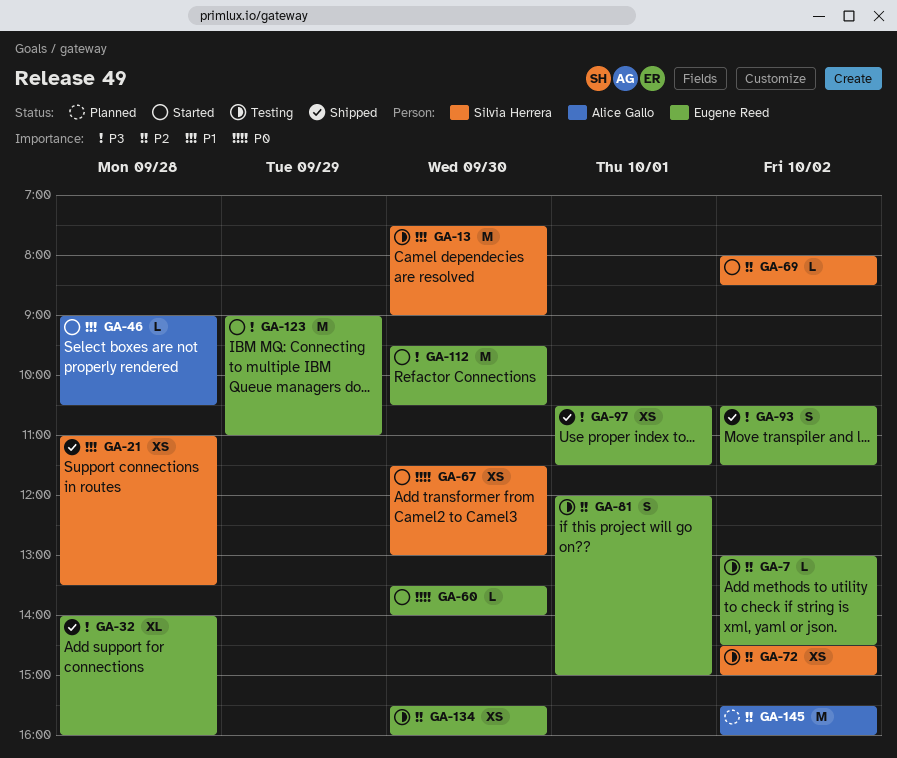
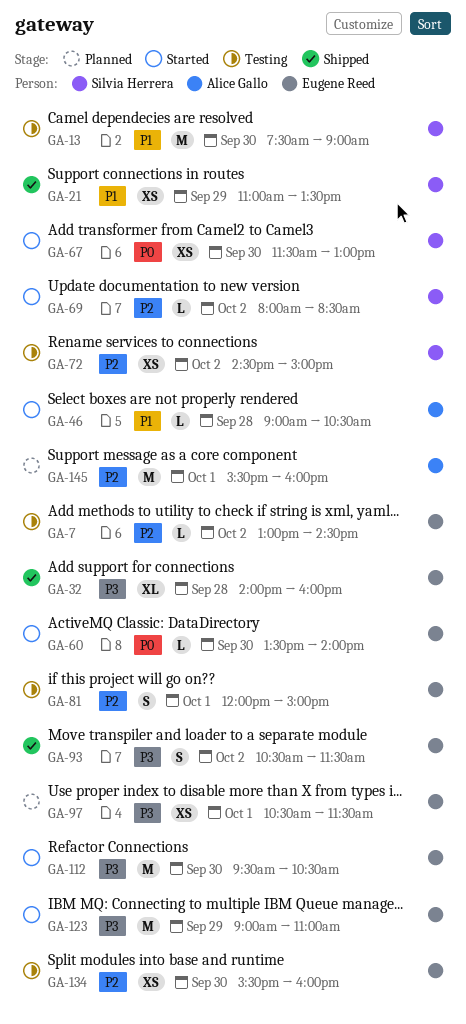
GA-21, day: Sep 28 -> Sep 29
GA-97, status: Shipped -> Planned
GA-145, day: Oct 2 -> Oct 1

